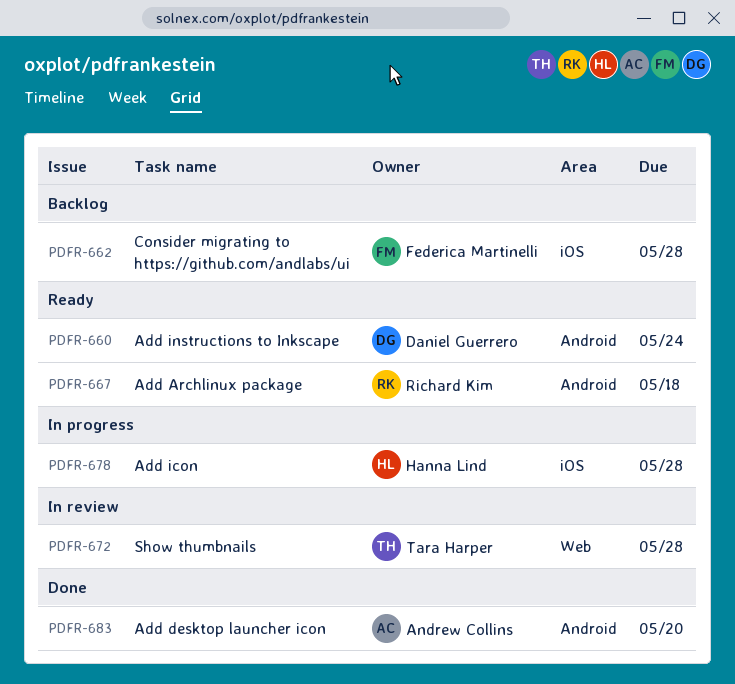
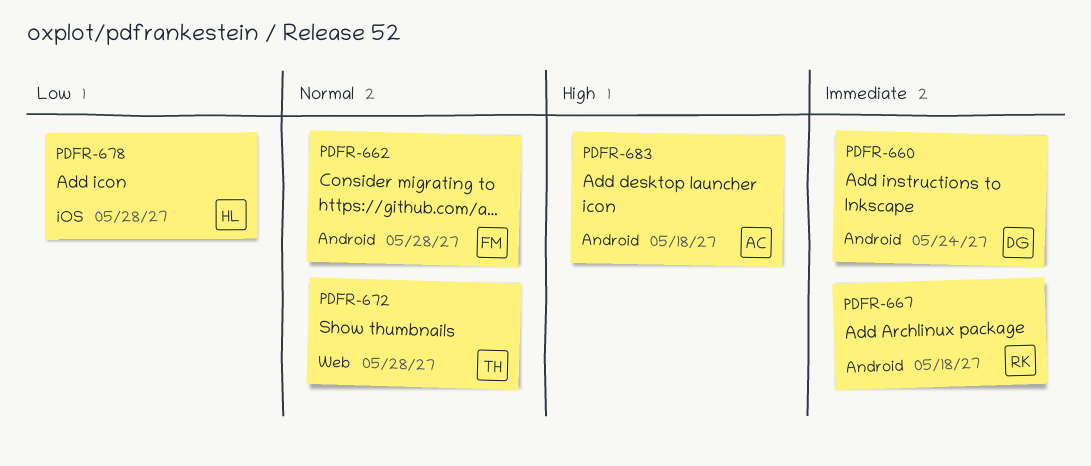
PDFR-662, label: iOS -> Android
PDFR-683, due: May 20 -> May 18

